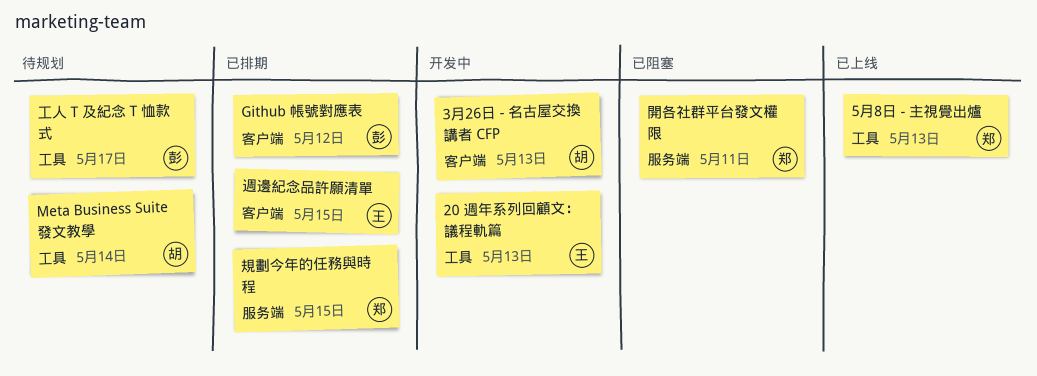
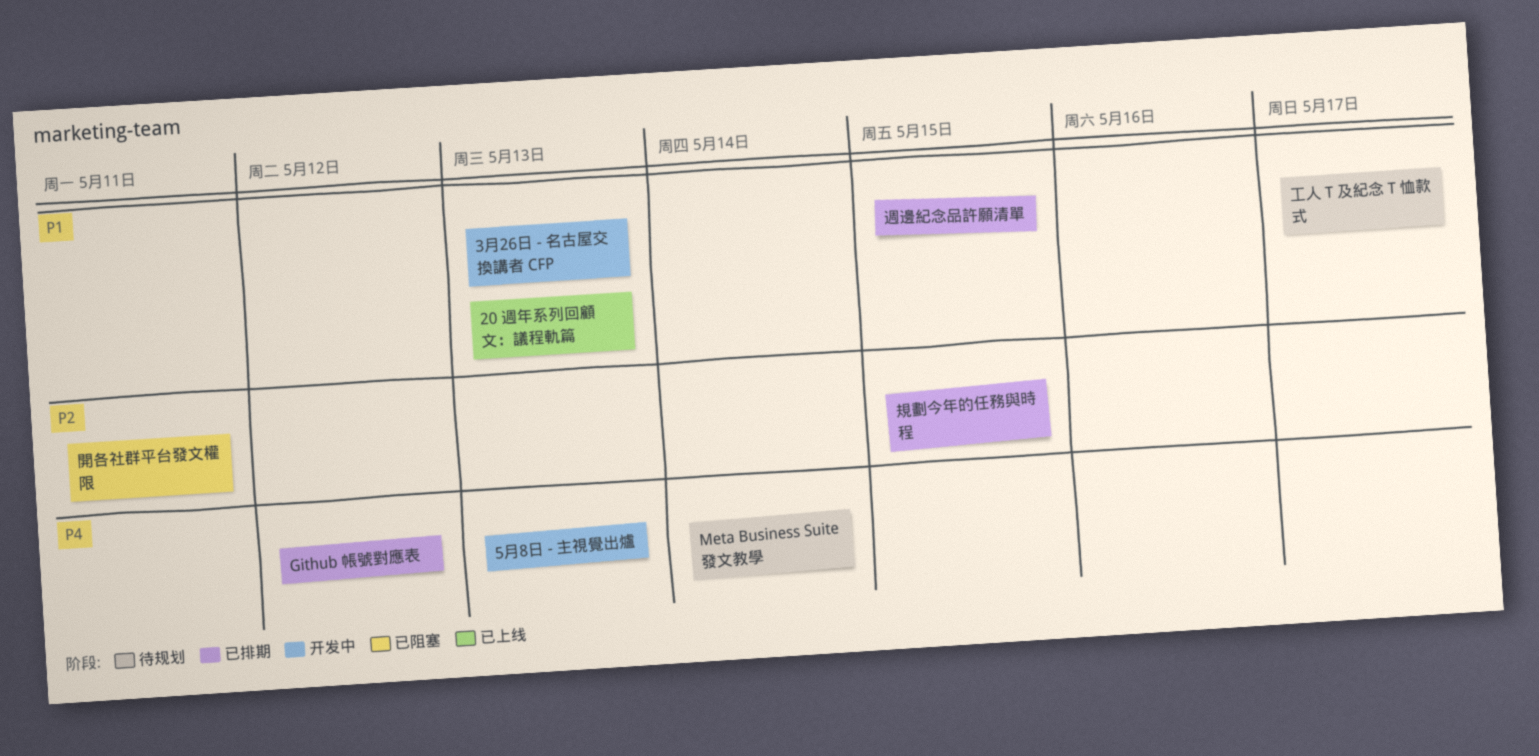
20 週年系列回顧文：議程軌篇, status: 开发中 -> 已上线
5月8日 - 主視覺出爐, status: 已上线 -> 开发中

